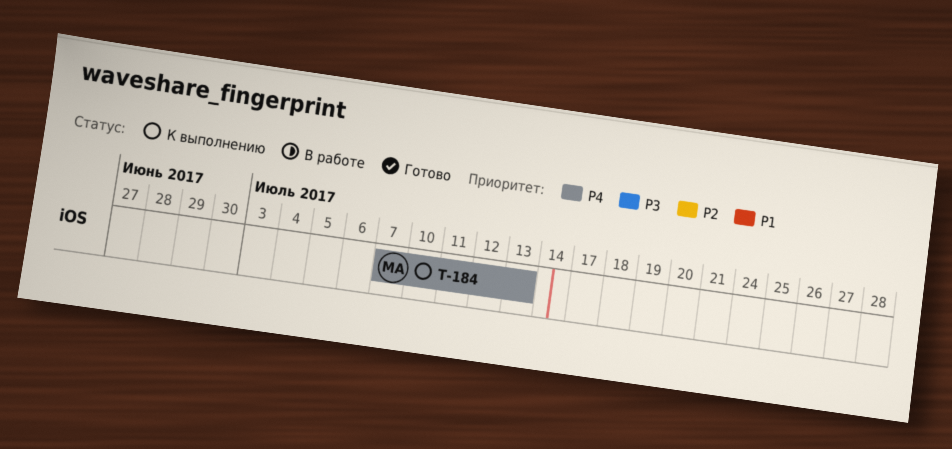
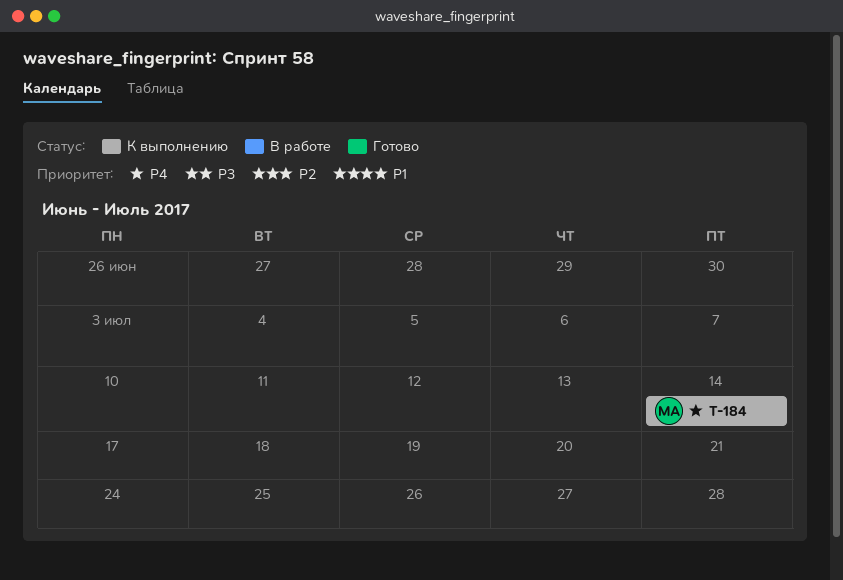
T-184, start: Jul 7 -> Jul 14
T-184, due: Jul 13 -> Jul 14

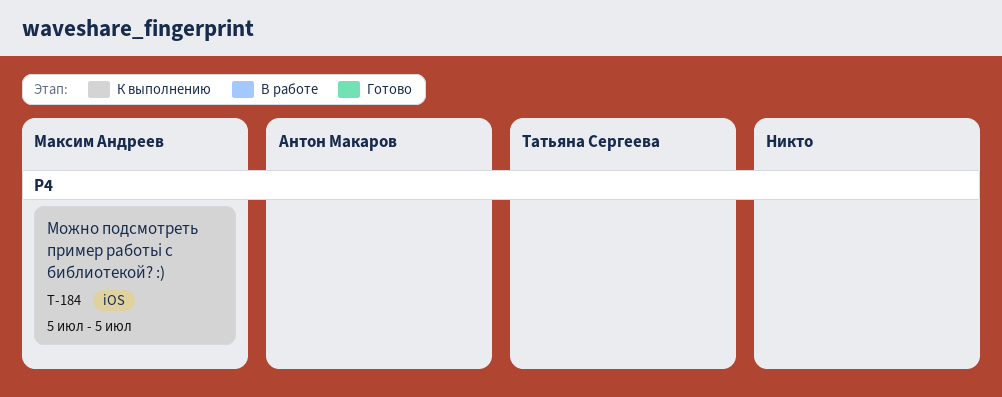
T-184, start: Jul 14 -> Jul 5
T-184, due: Jul 14 -> Jul 5

